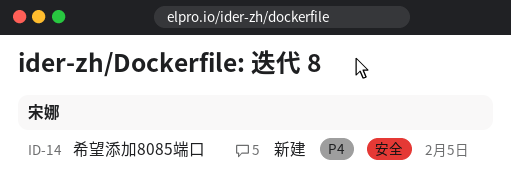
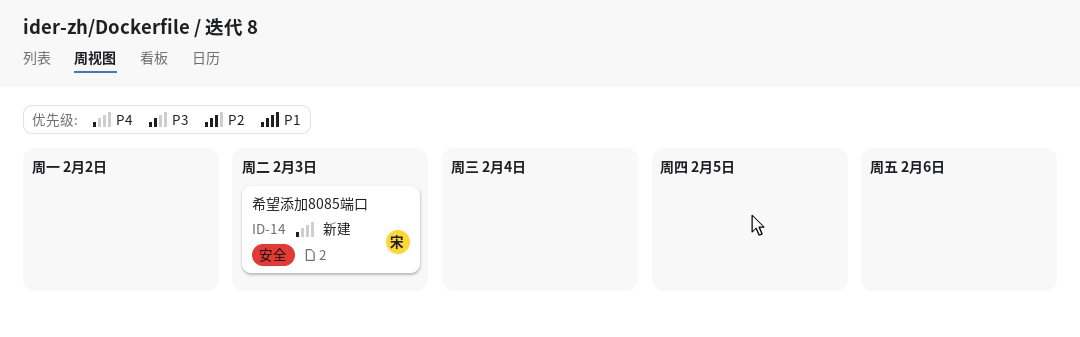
ID-14, due: Feb 5 -> Feb 3

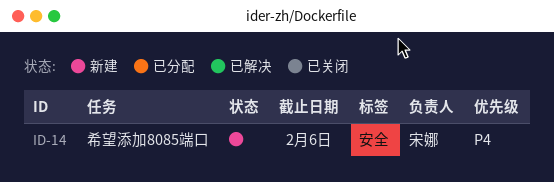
ID-14, due: Feb 3 -> Feb 6

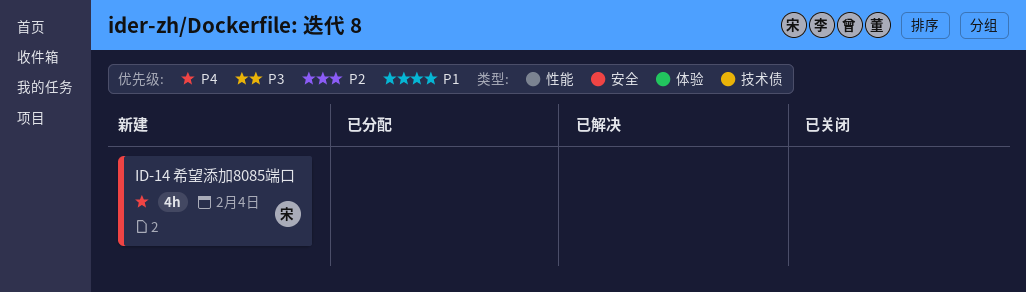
ID-14, due: Feb 6 -> Feb 4

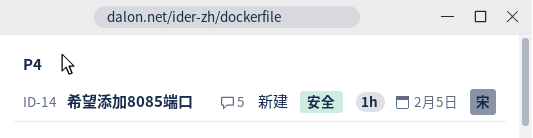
ID-14, estimate: 4h -> 1h
ID-14, due: Feb 4 -> Feb 5

